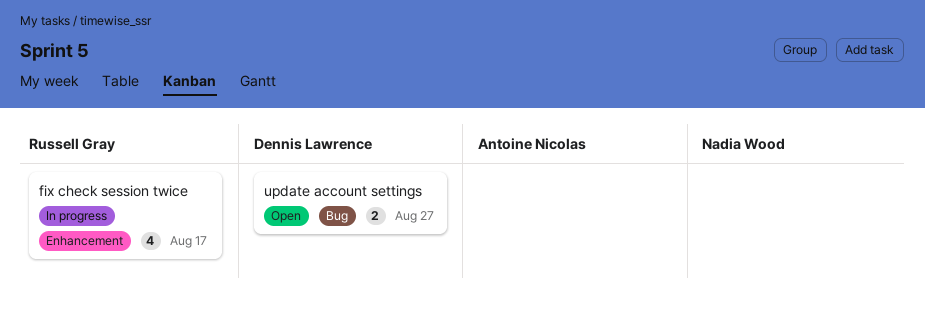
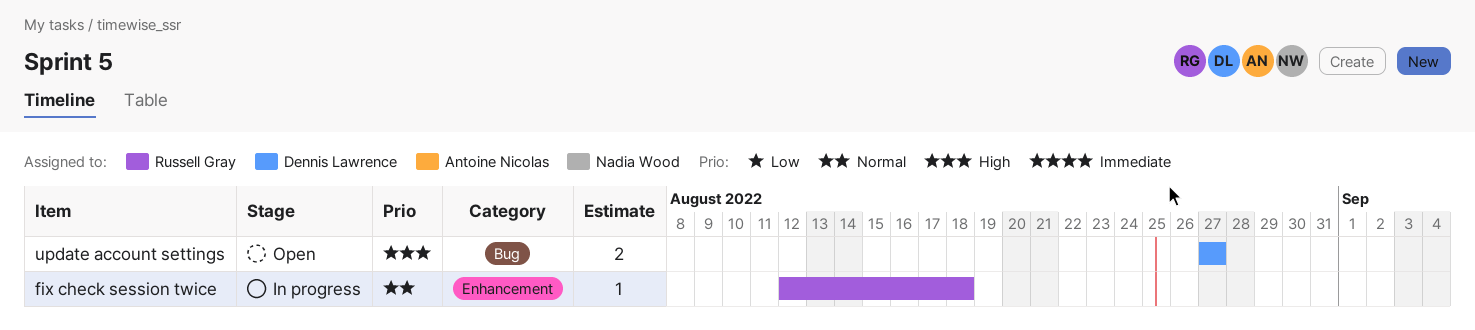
fix check session twice, estimate: 4 -> 1
fix check session twice, due: Aug 17 -> Aug 18

